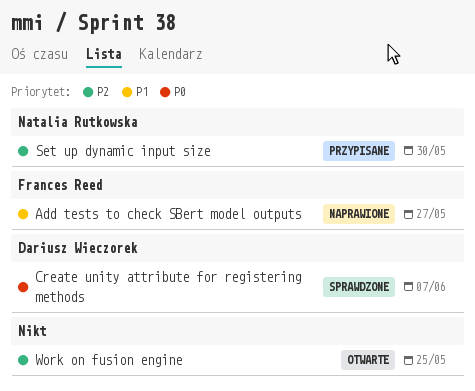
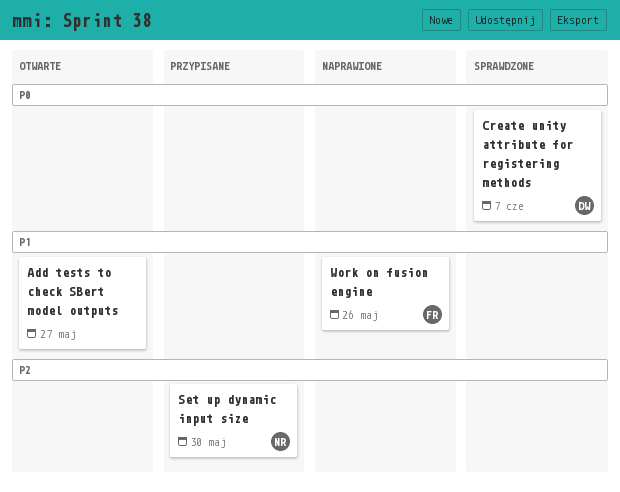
Add tests to check SBert model outputs, status: Naprawione -> Otwarte
Add tests to check SBert model outputs, owner: Frances Reed -> none
Work on fusion engine, status: Otwarte -> Naprawione
Work on fusion engine, owner: none -> Frances Reed
Work on fusion engine, priority: P2 -> P1
Work on fusion engine, due: May 25 -> May 26

